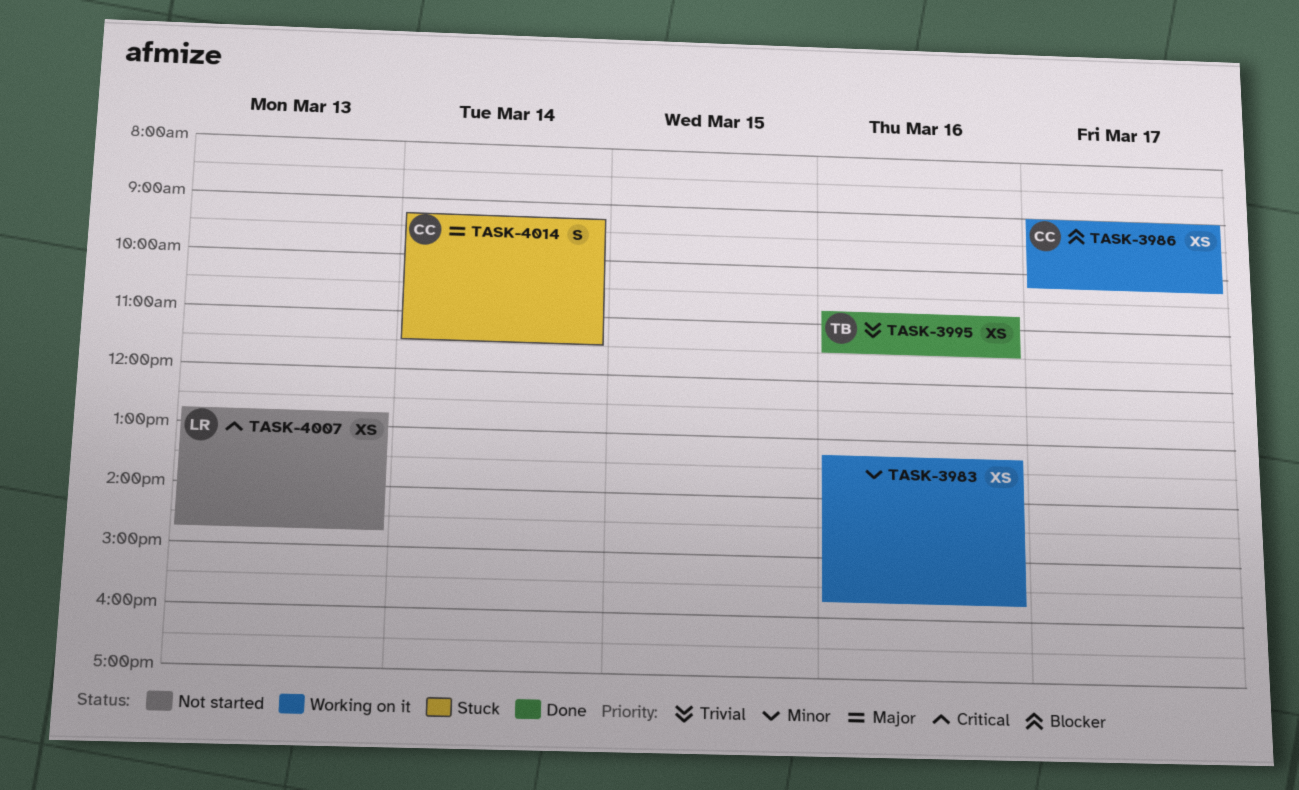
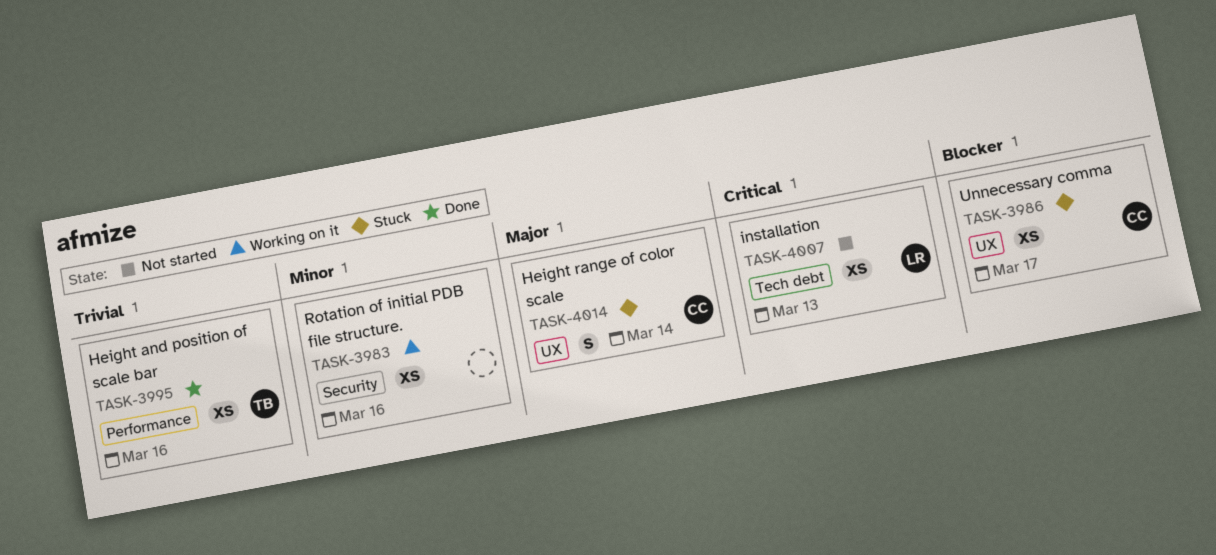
TASK-3986, status: Working on it -> Stuck

